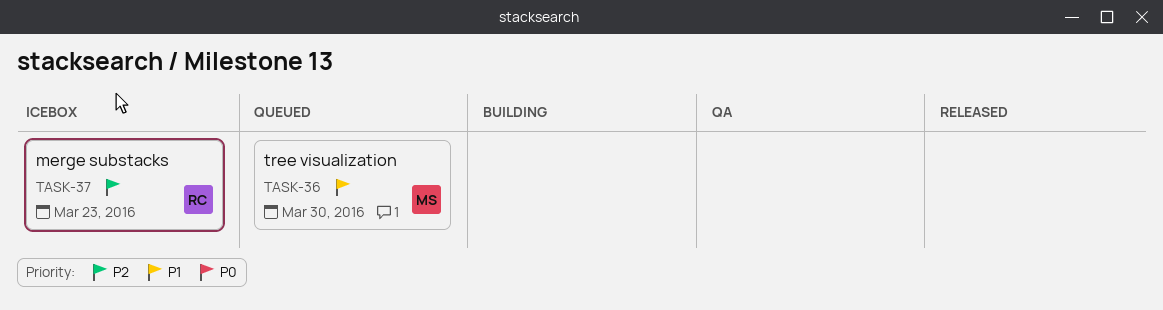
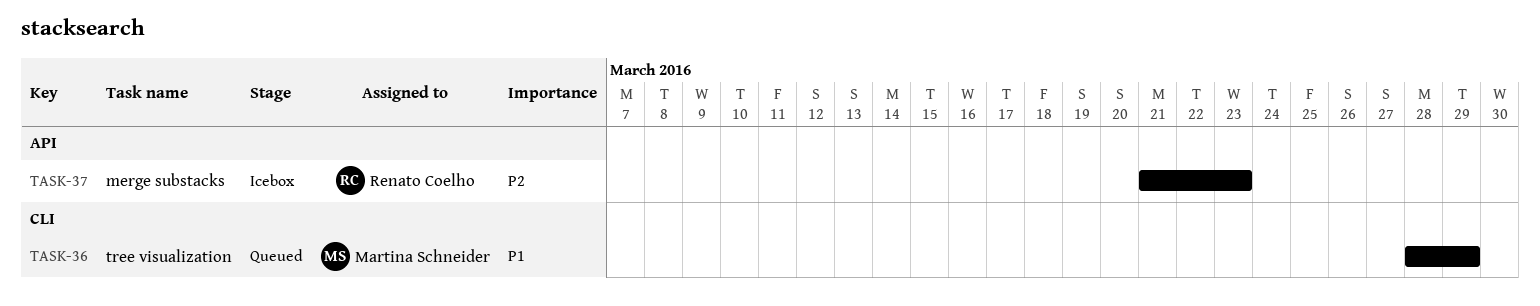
TASK-36, due: Mar 30 -> Mar 29

